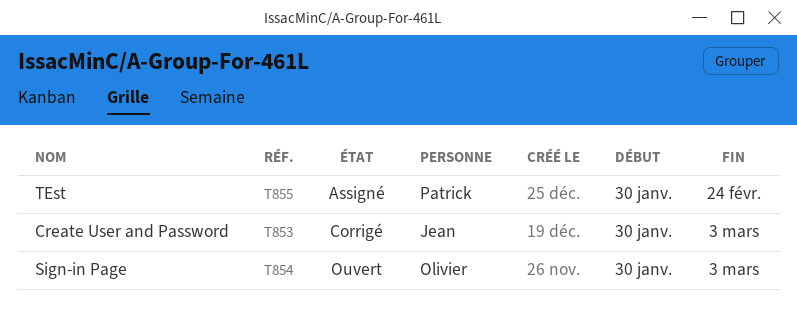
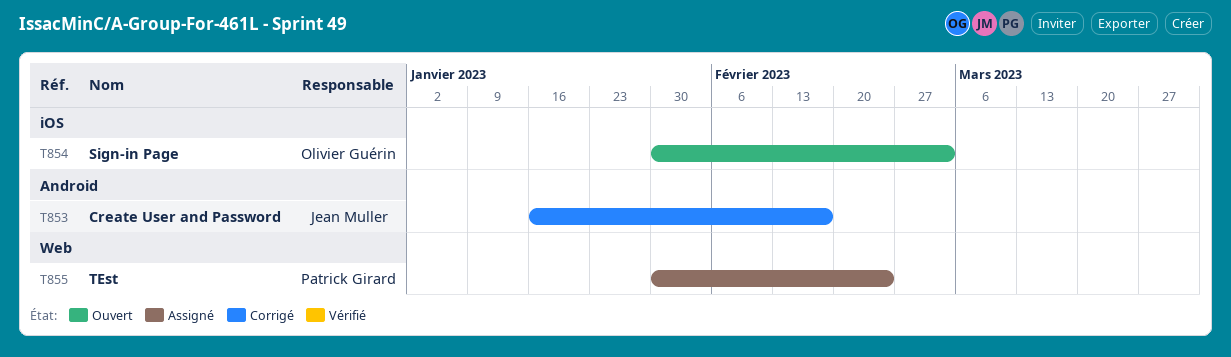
T853, start: Jan 30 -> Jan 16
T853, due: Mar 3 -> Feb 17

